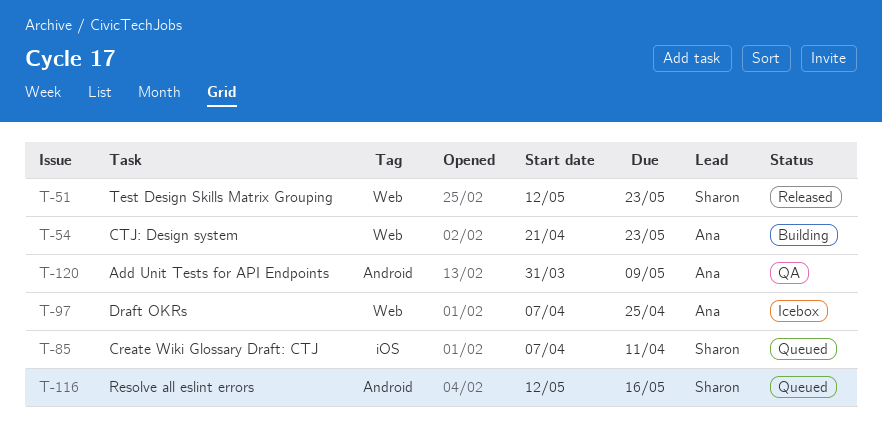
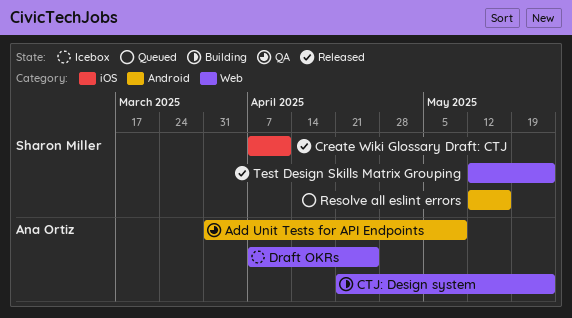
Create Wiki Glossary Draft: CTJ, status: Queued -> Released

